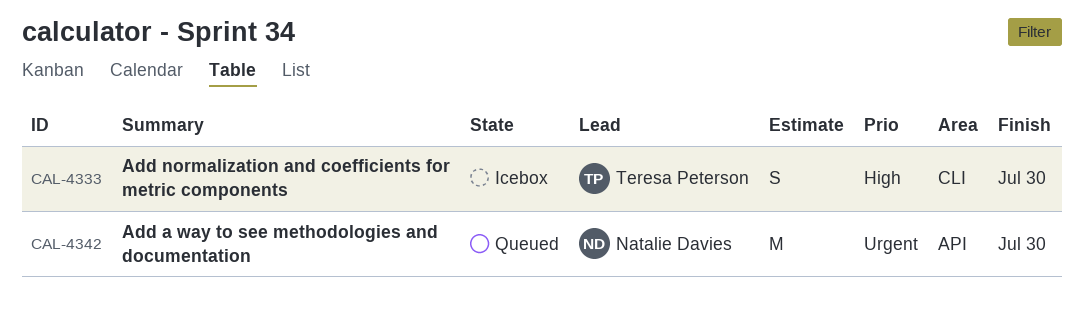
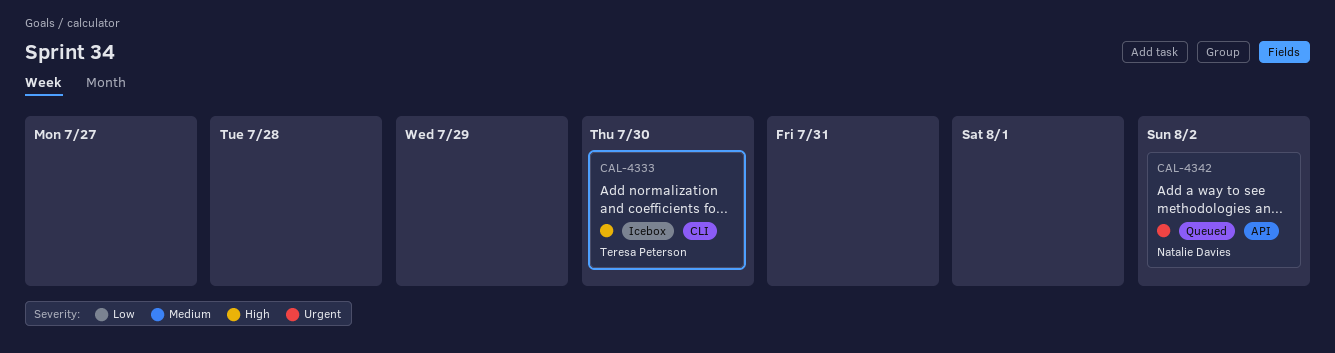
CAL-4342, due: Jul 30 -> Aug 2

